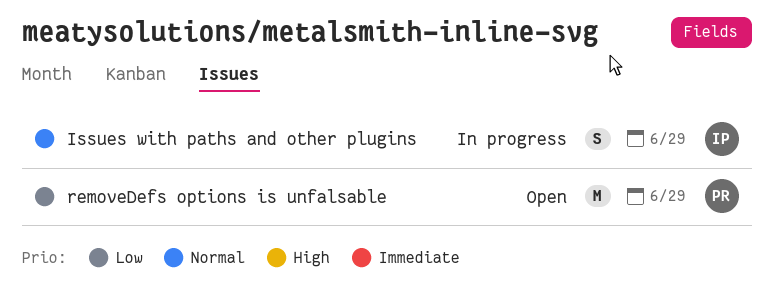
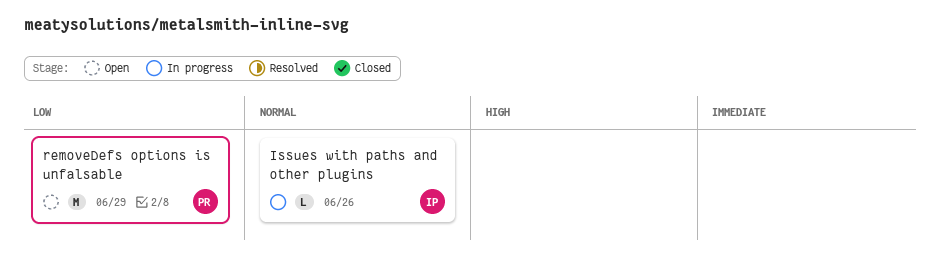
Issues with paths and other plugins, estimate: S -> L
Issues with paths and other plugins, due: Jun 29 -> Jun 26

